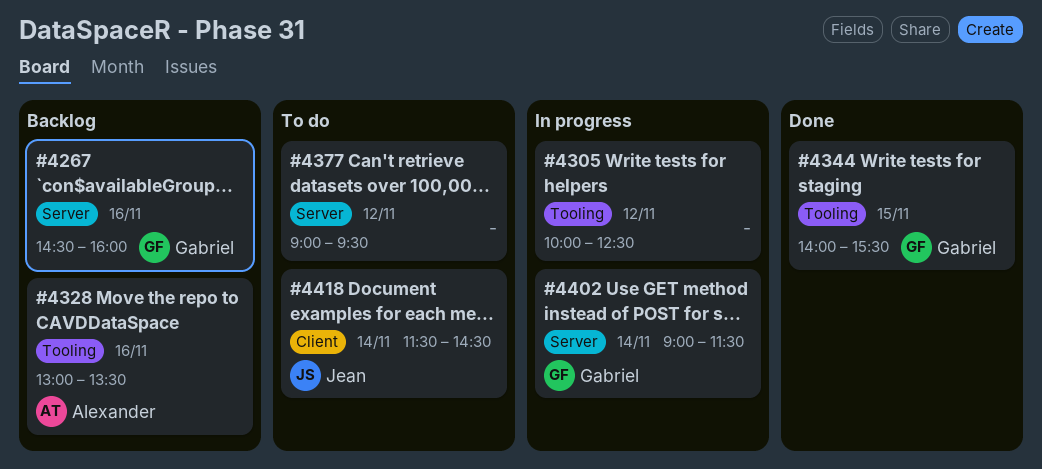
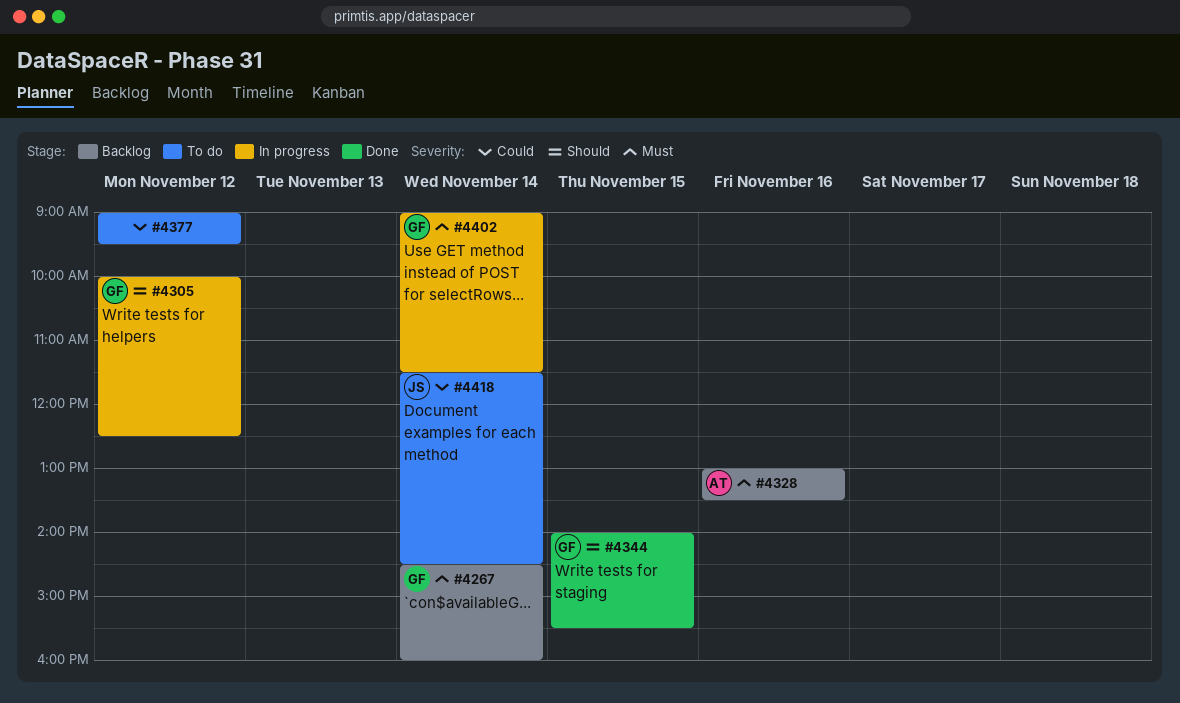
#4267, day: Nov 16 -> Nov 14
#4305, owner: none -> Gabriel

